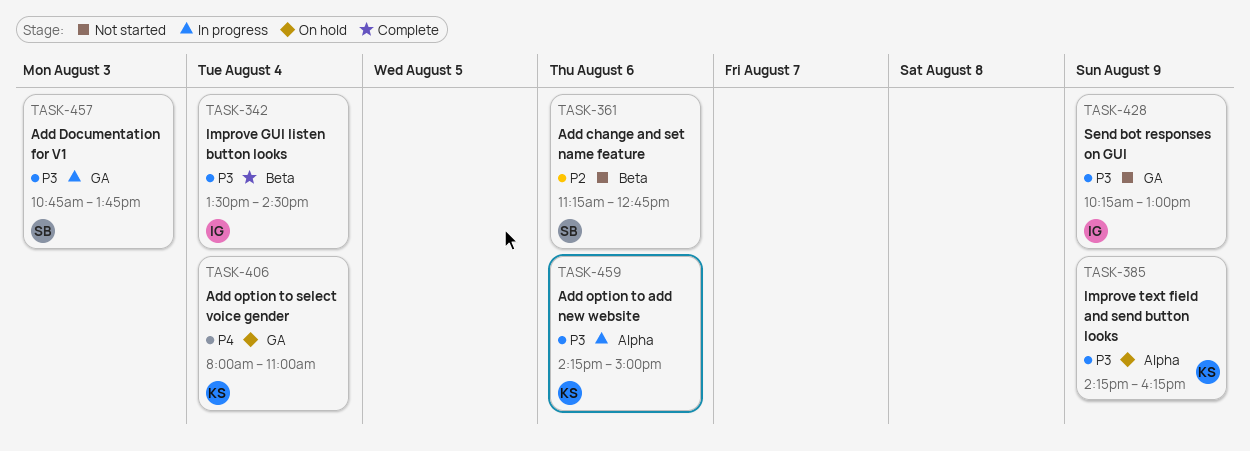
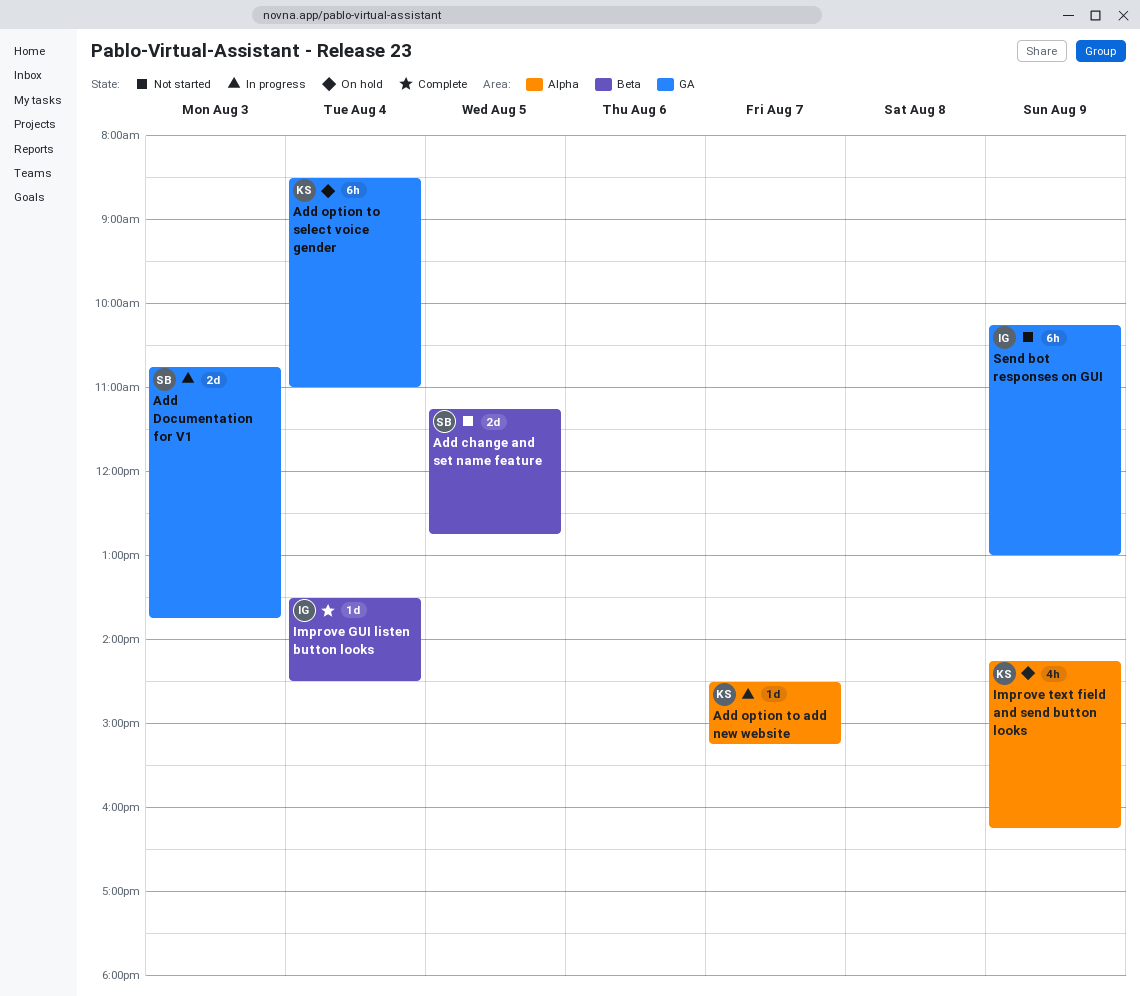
Add change and set name feature, day: Aug 6 -> Aug 5
Add option to add new website, day: Aug 6 -> Aug 7
Add option to add new website, begins: 14:15 -> 14:30
Add option to add new website, ends: 15:00 -> 15:15
Add option to select voice gender, begins: 08:00 -> 08:30

